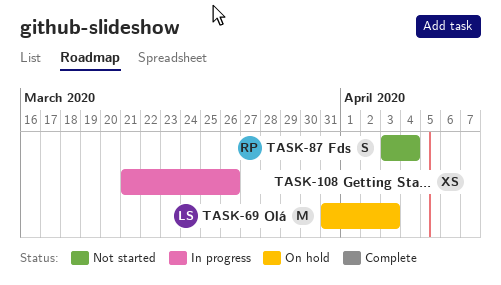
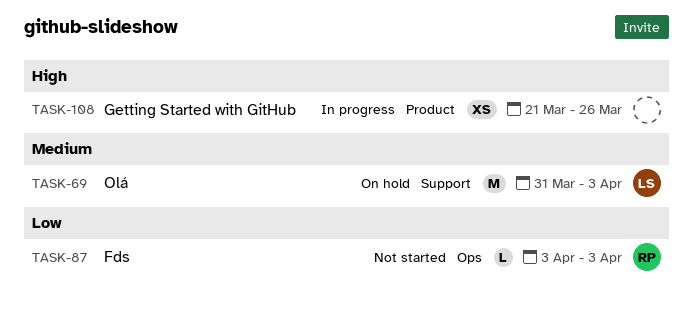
TASK-87, estimate: S -> L
TASK-87, due: Apr 4 -> Apr 3

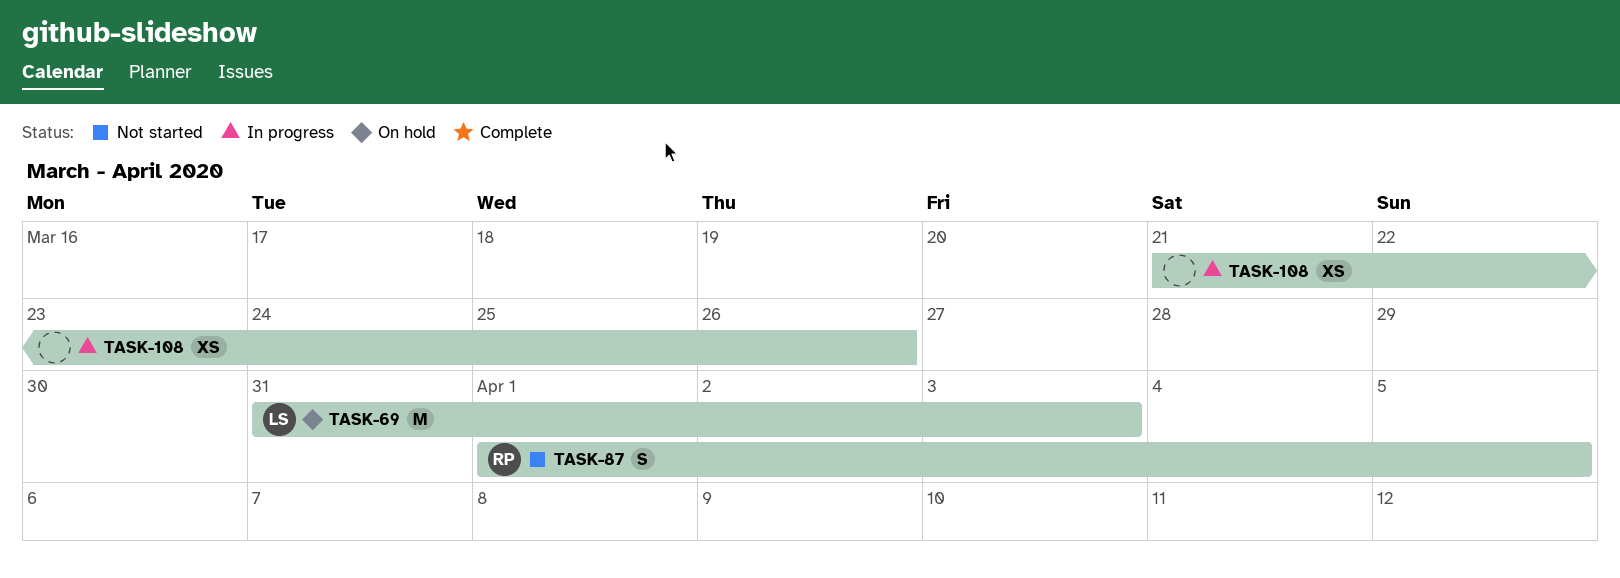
TASK-87, estimate: L -> S
TASK-87, start: Apr 3 -> Apr 1
TASK-87, due: Apr 3 -> Apr 5

